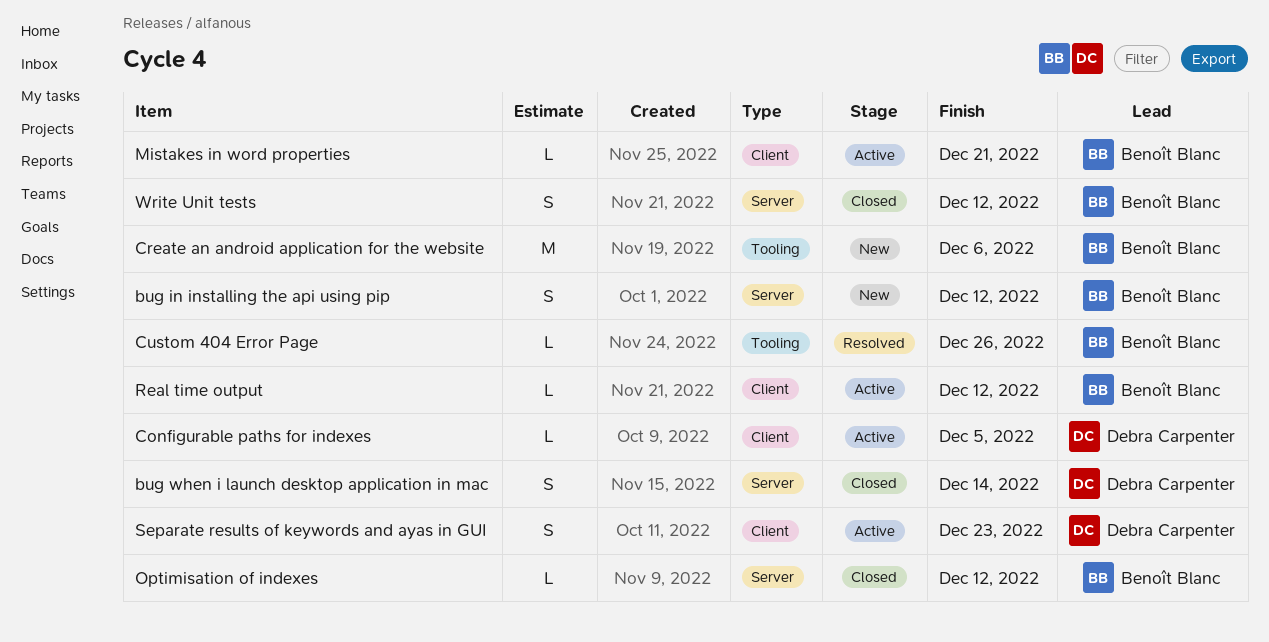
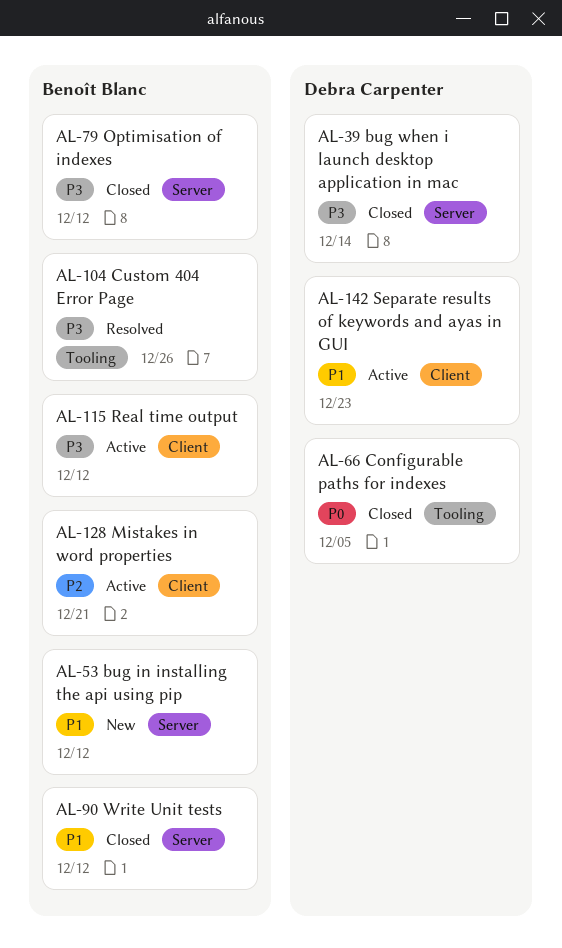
Configurable paths for indexes, status: Active -> Closed
Configurable paths for indexes, label: Client -> Tooling
Create an android application for the website: present -> none

